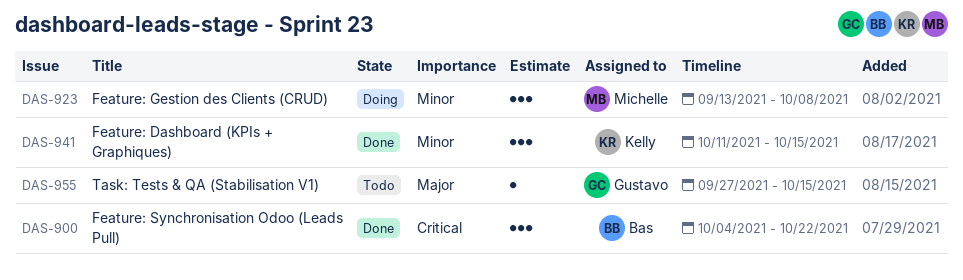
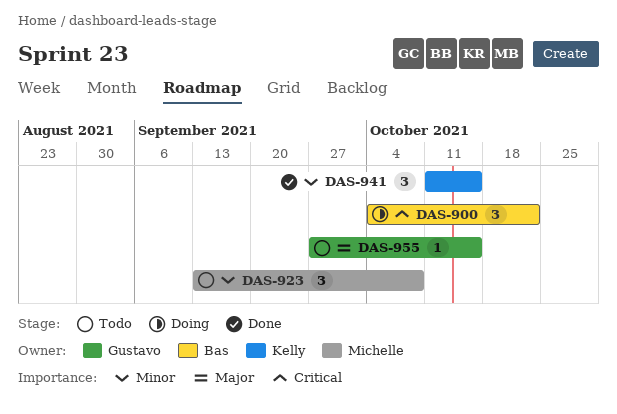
DAS-900, status: Done -> Doing
DAS-923, status: Doing -> Todo

